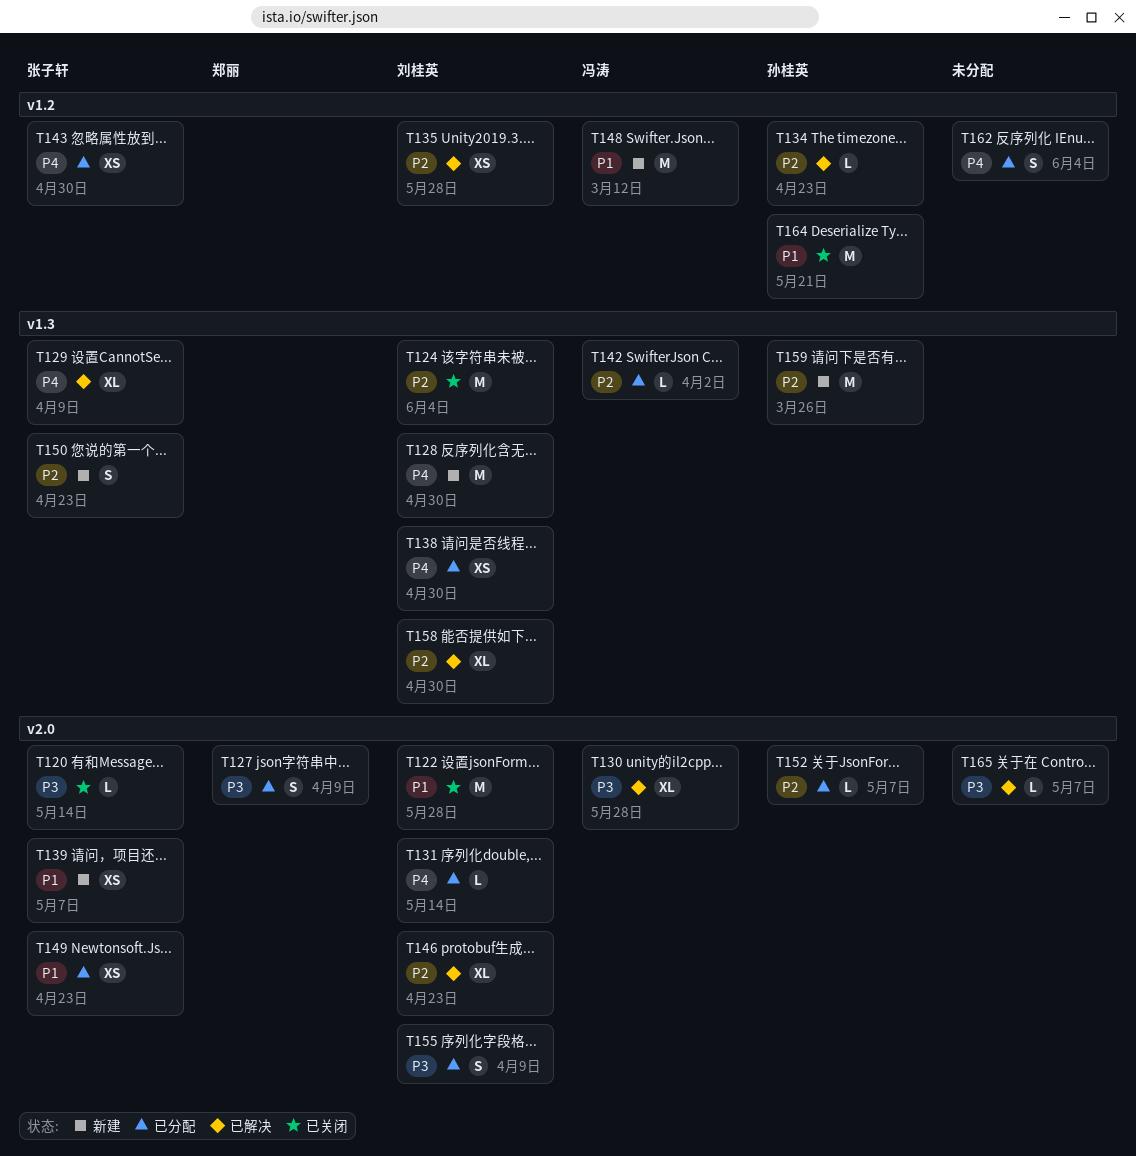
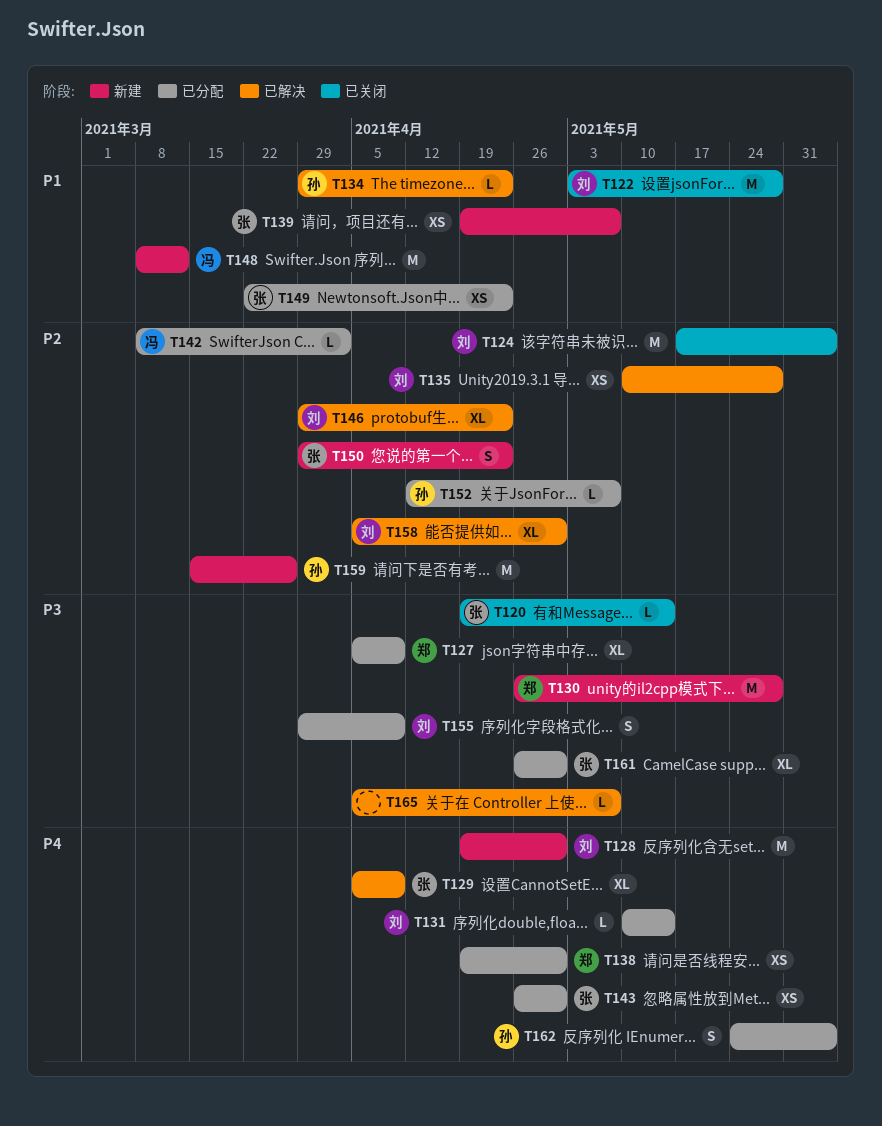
T127, estimate: S -> XL
T130, status: 已解决 -> 新建
T130, owner: 冯涛 -> 郑丽
T130, estimate: XL -> M
T134, priority: P2 -> P1
T138, owner: 刘桂英 -> 郑丽
T161: none -> present
T162, owner: none -> 孙桂英
T164: present -> none

